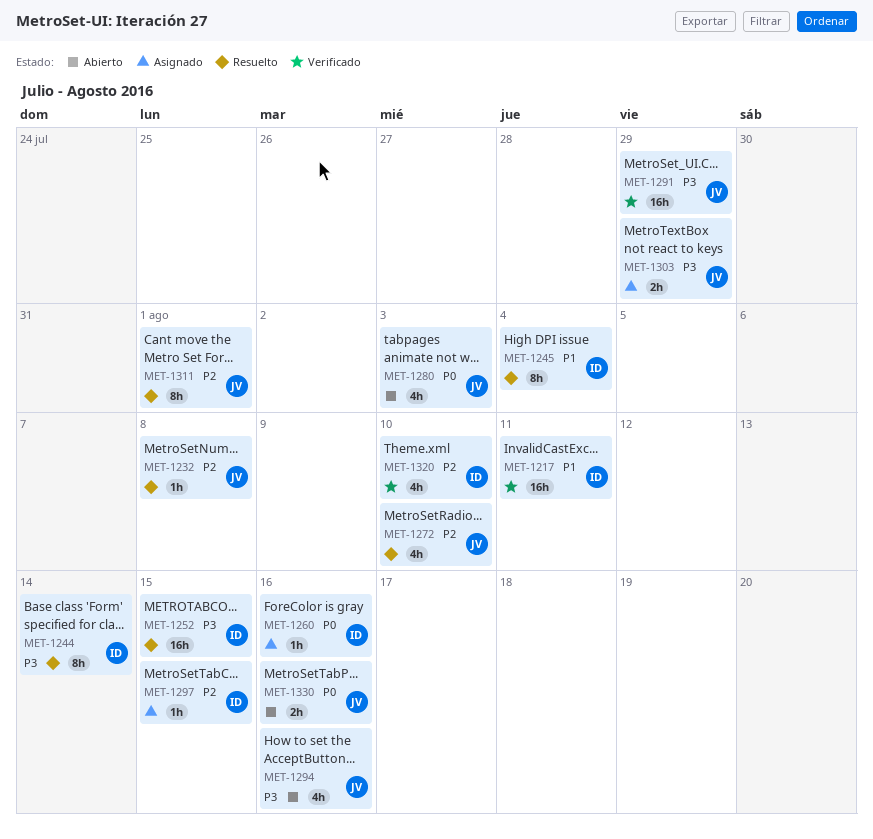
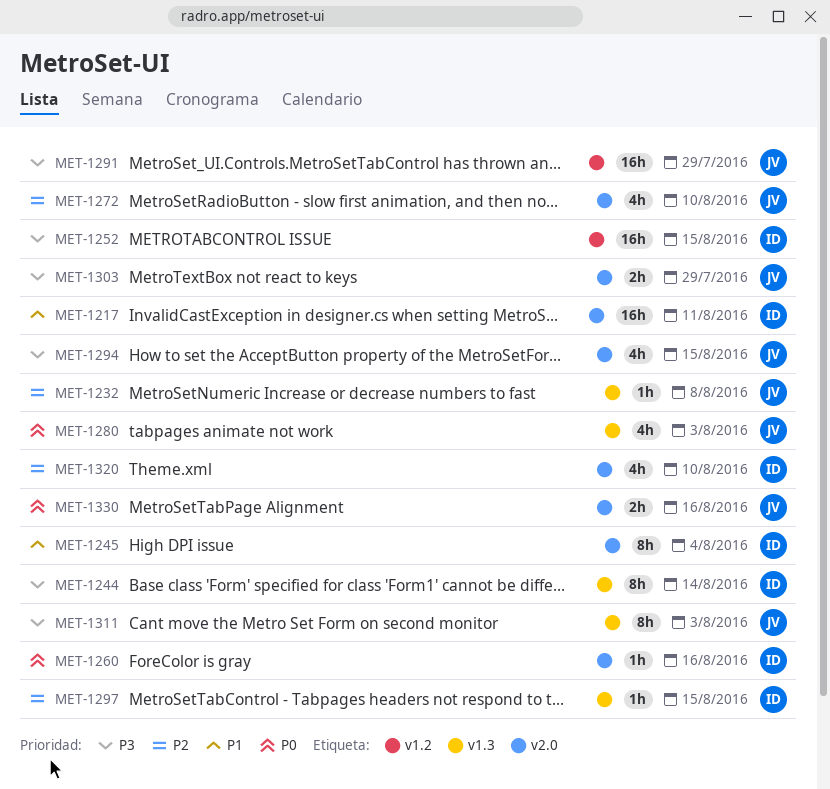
MET-1294, due: Aug 16 -> Aug 15
MET-1311, priority: P2 -> P3
MET-1311, due: Aug 1 -> Aug 3

